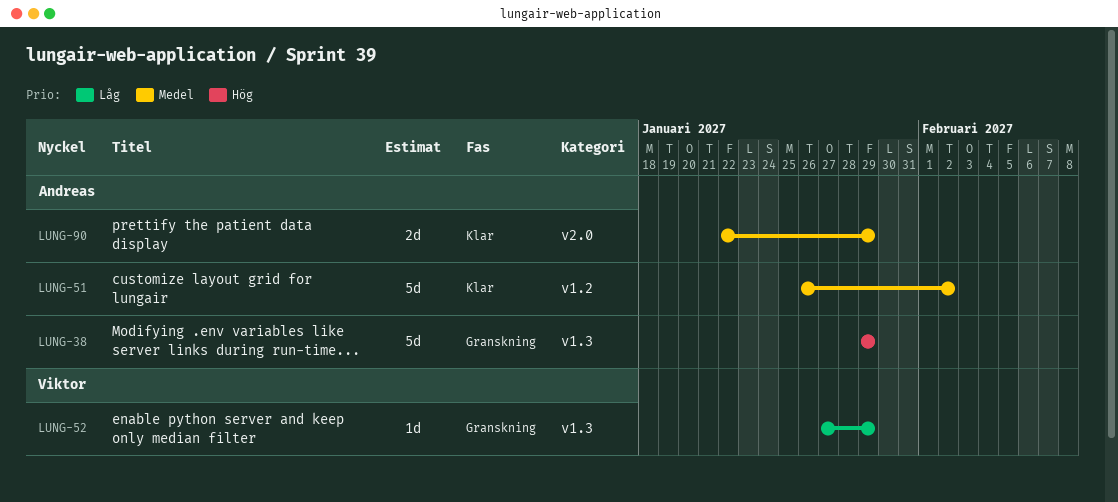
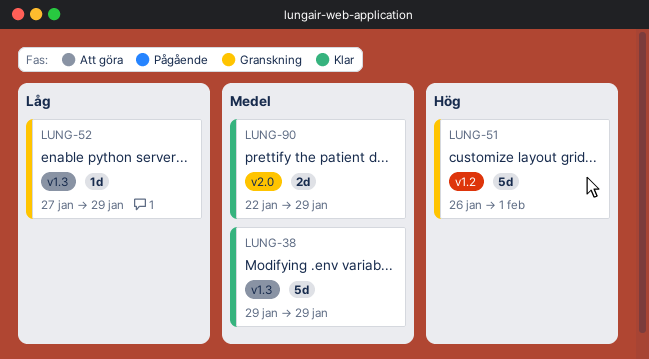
LUNG-38, status: Granskning -> Klar
LUNG-38, priority: Hög -> Medel
LUNG-51, status: Klar -> Granskning
LUNG-51, priority: Medel -> Hög
LUNG-51, due: Feb 2 -> Feb 1

